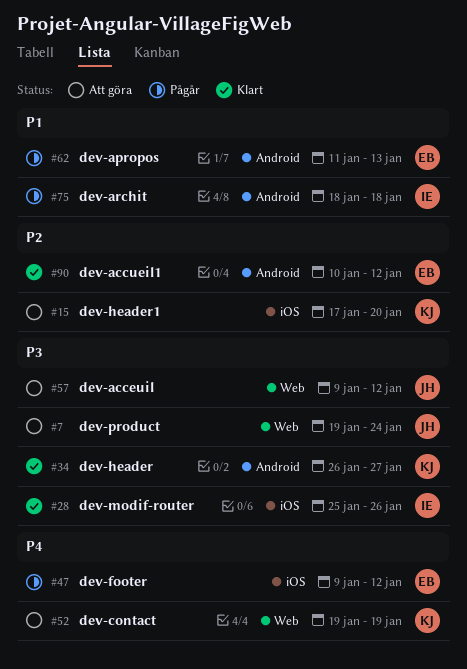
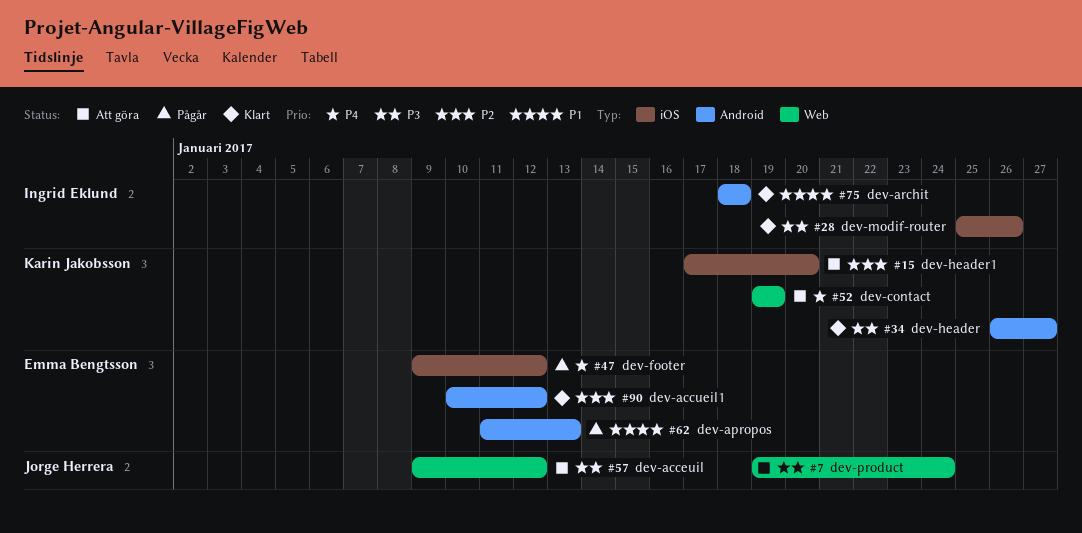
#75, status: Pågår -> Klart

